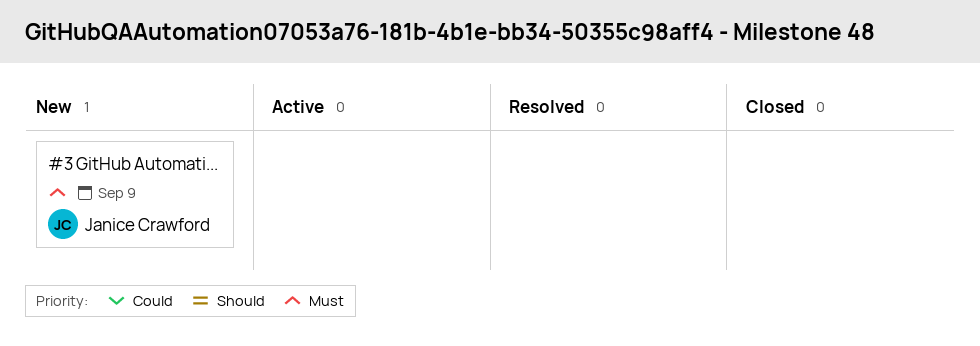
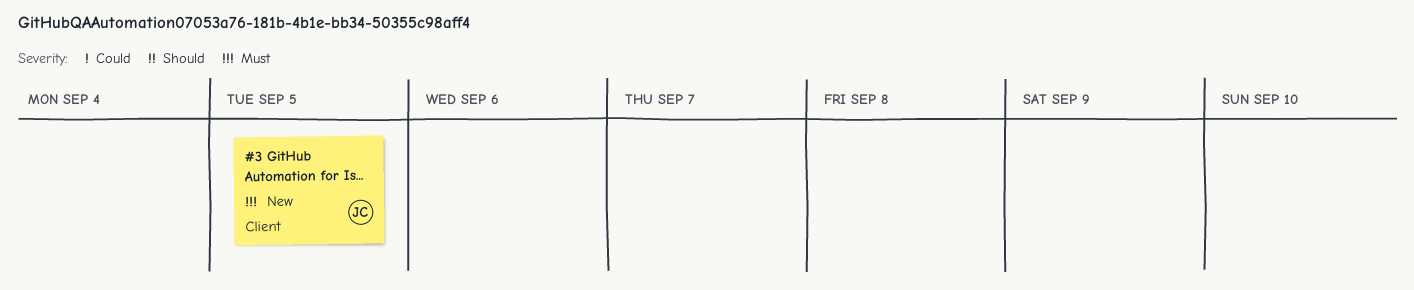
#3, due: Sep 9 -> Sep 5

